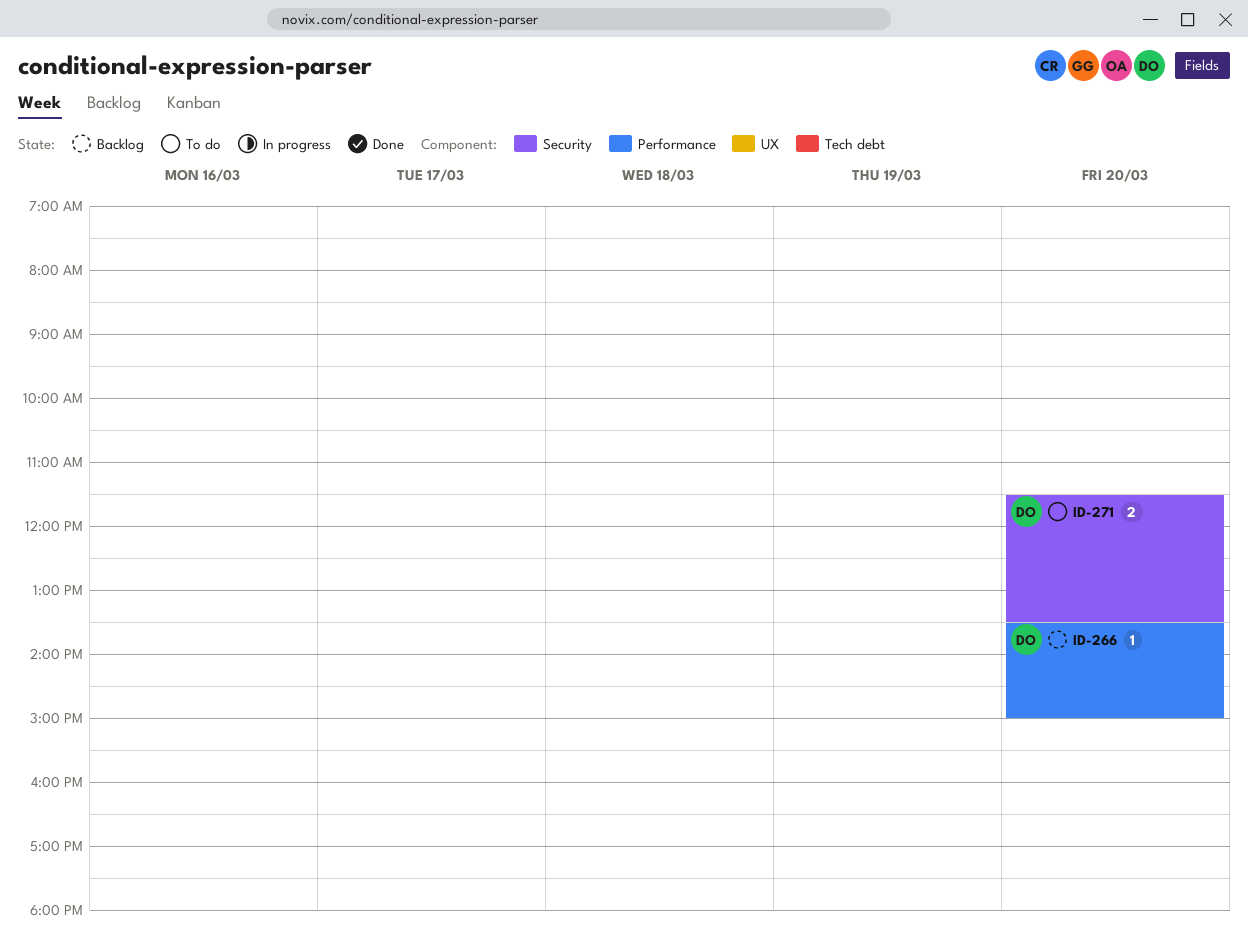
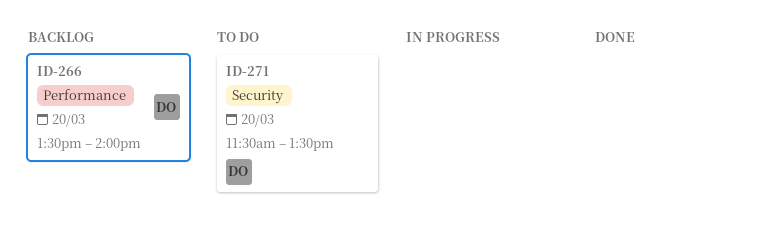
ID-266, ends: 15:00 -> 14:00

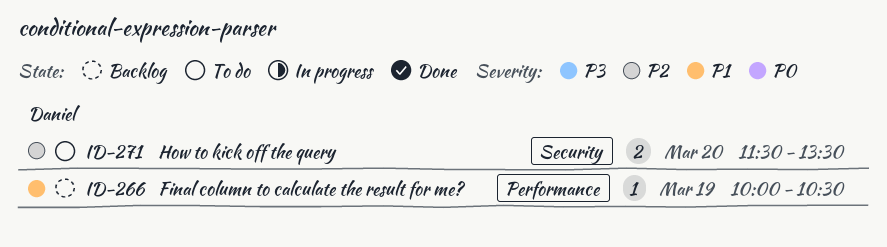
ID-266, day: Mar 20 -> Mar 19
ID-266, begins: 13:30 -> 10:00
ID-266, ends: 14:00 -> 10:30

